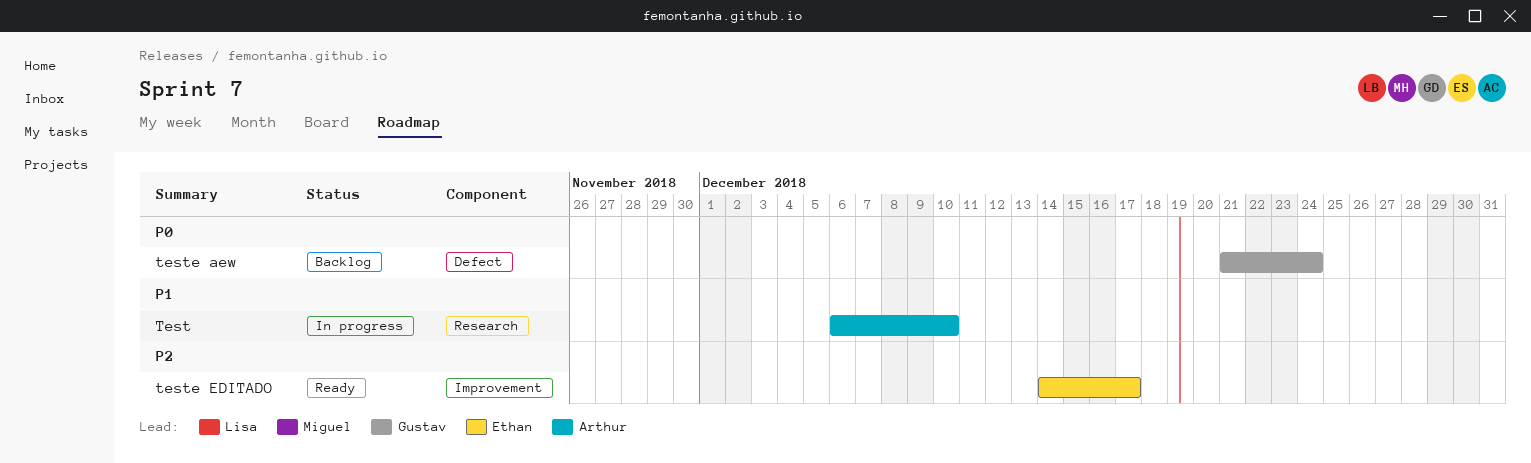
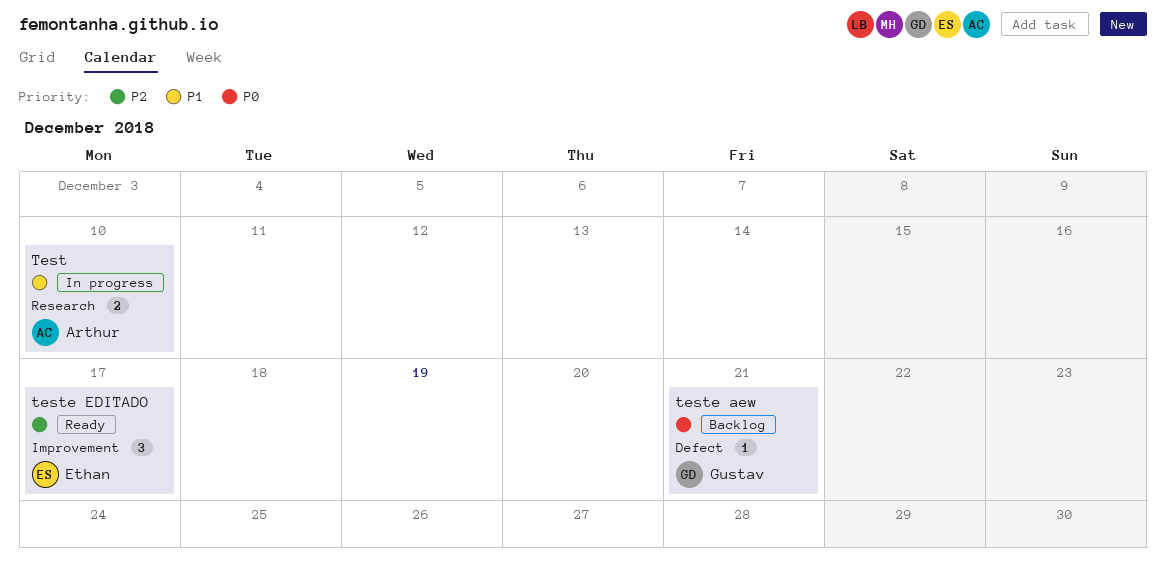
teste aew, due: Dec 24 -> Dec 21

